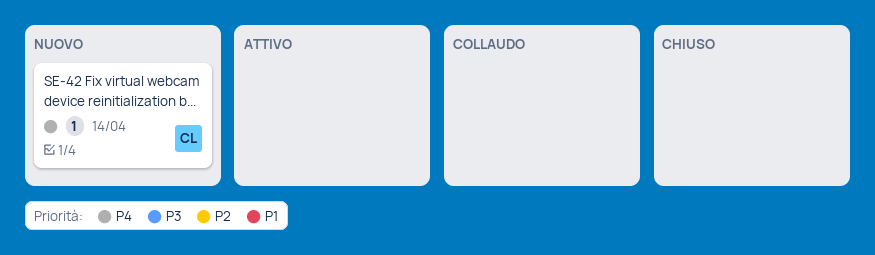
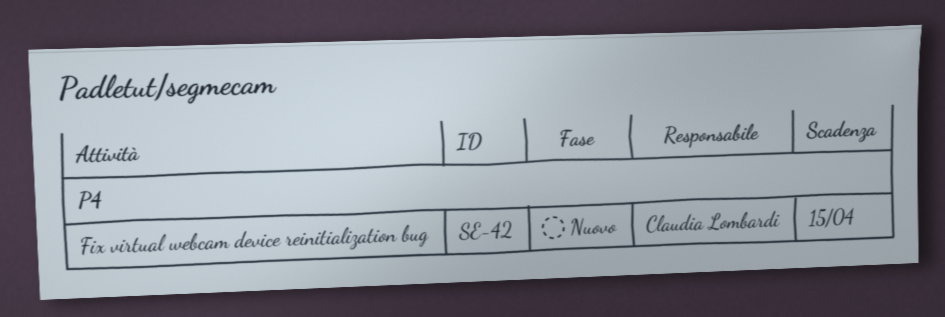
SE-42, due: Apr 14 -> Apr 15

